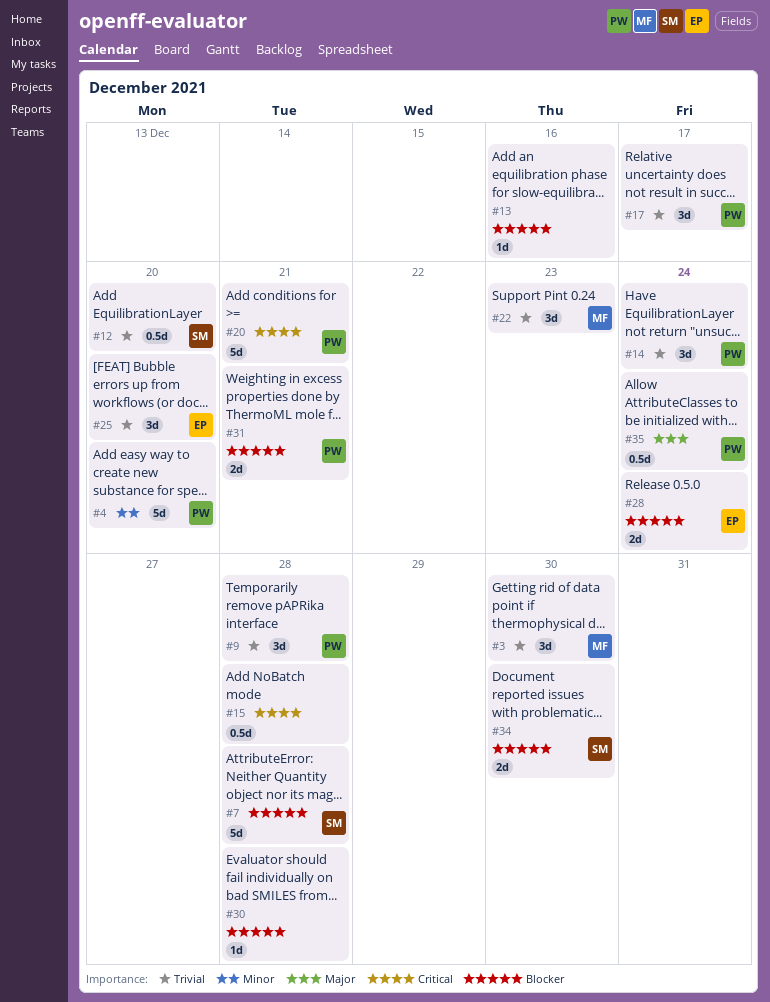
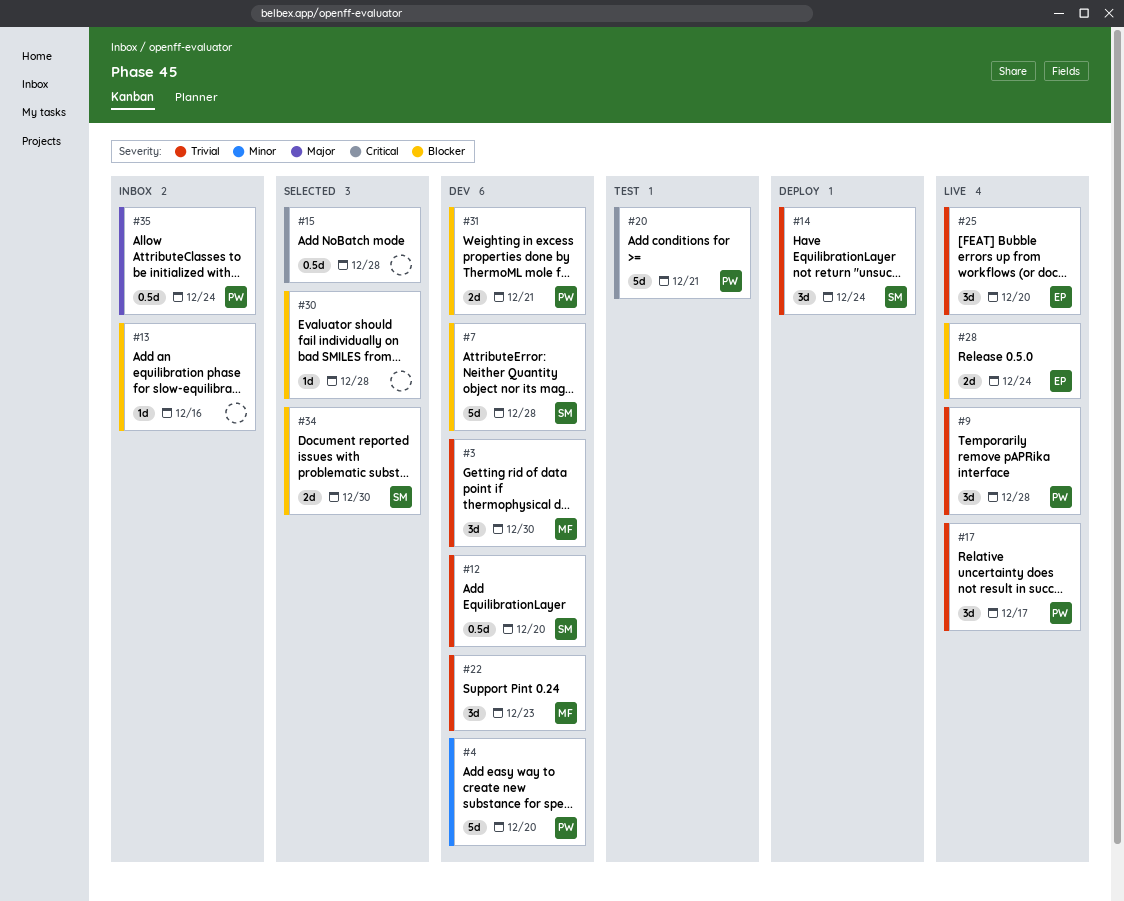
#14, owner: PW -> SM

